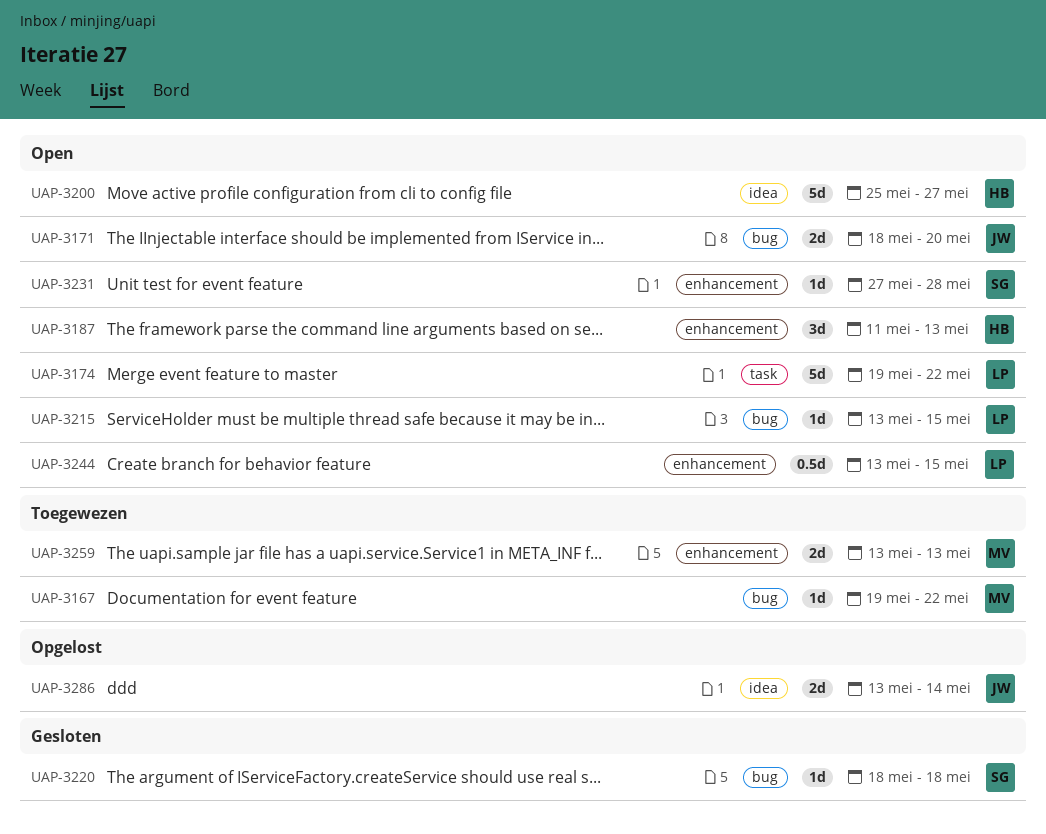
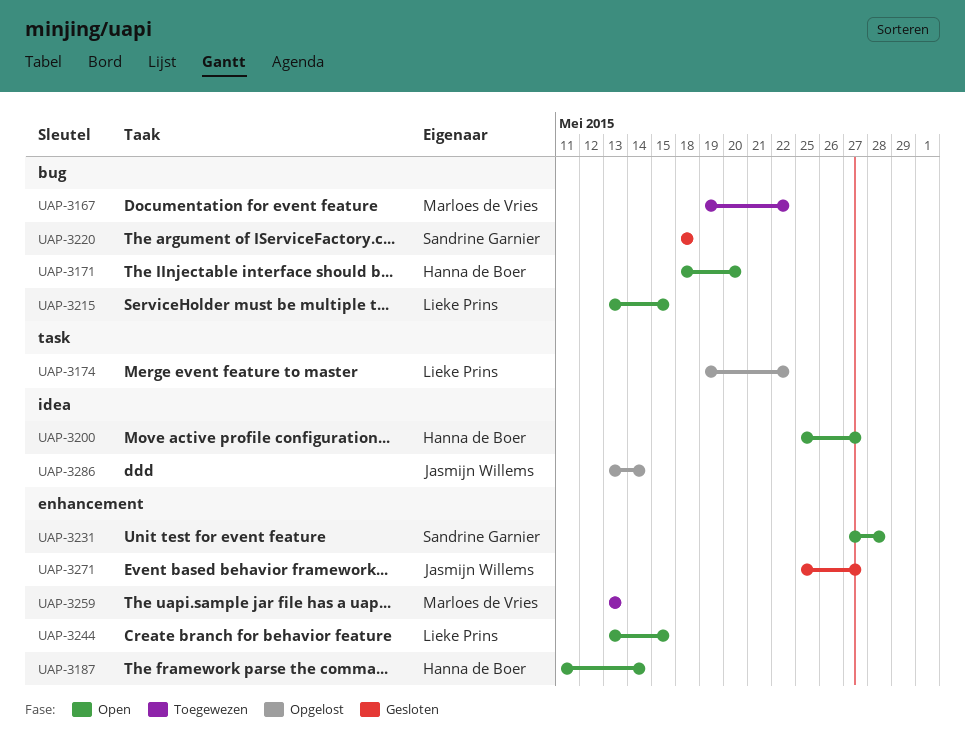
UAP-3171, owner: Jasmijn Willems -> Hanna de Boer
UAP-3174, status: Open -> Opgelost
UAP-3187, due: May 13 -> May 14
UAP-3271: none -> present

